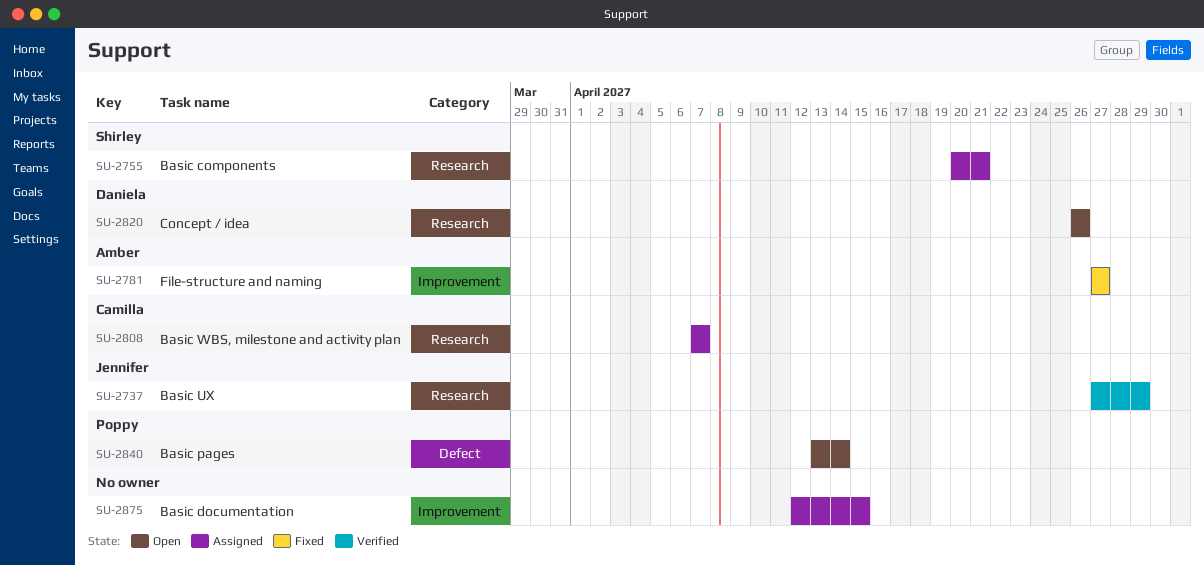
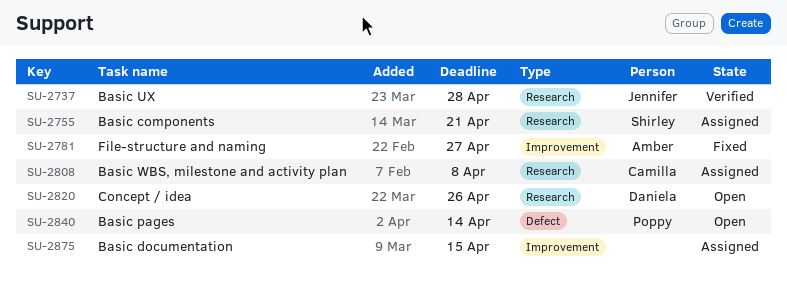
SU-2737, due: Apr 29 -> Apr 28
SU-2808, due: Apr 7 -> Apr 8

